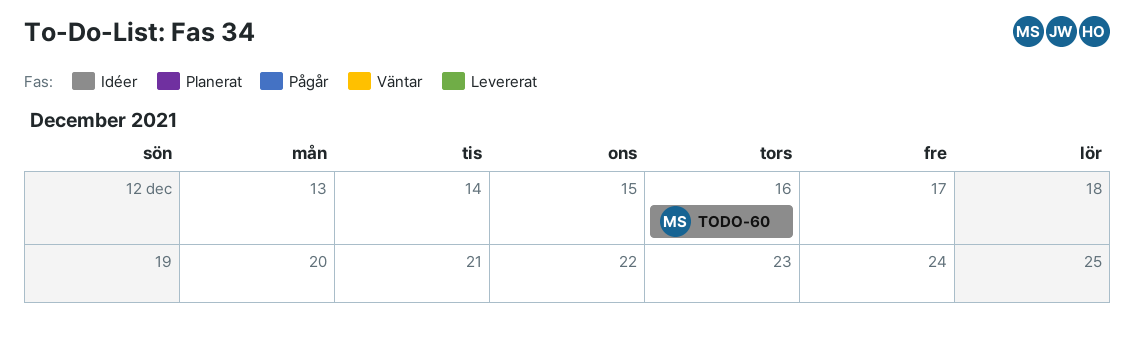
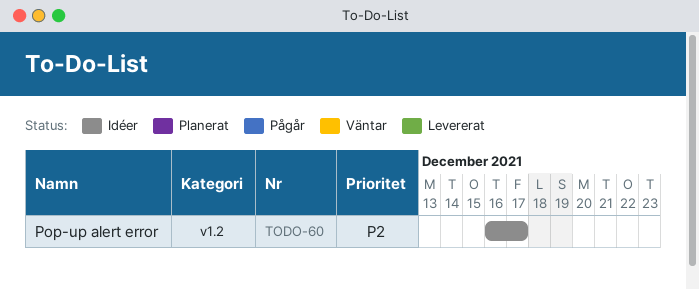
TODO-60, due: Dec 16 -> Dec 17

